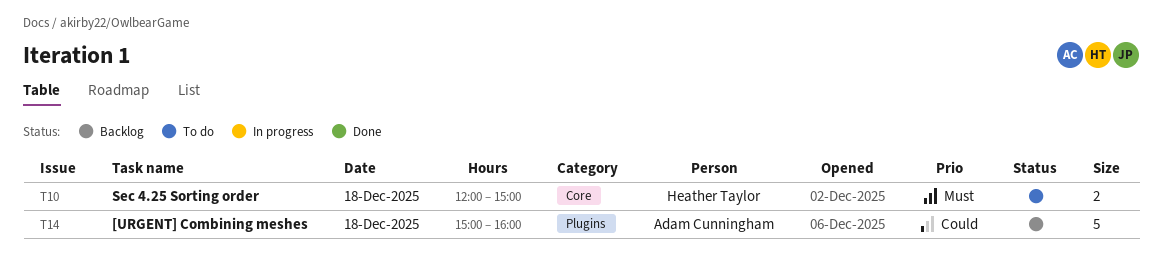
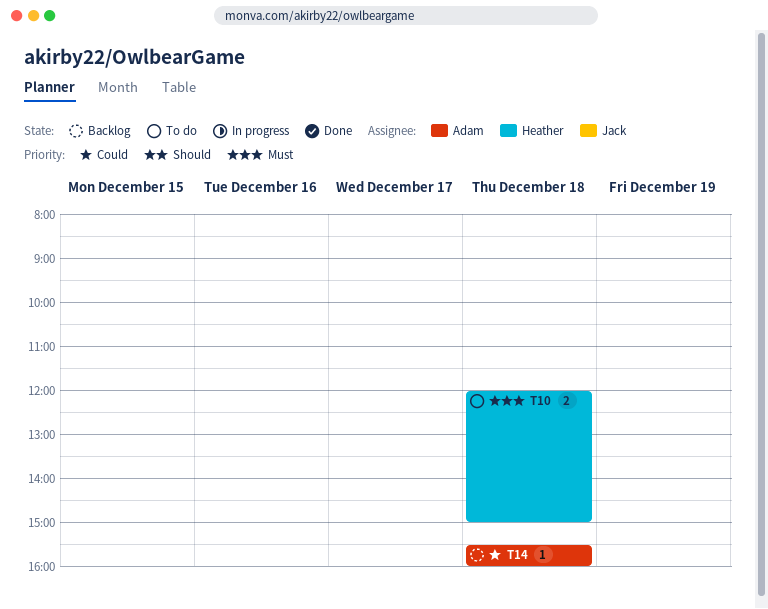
T14, estimate: 5 -> 1
T14, begins: 15:00 -> 15:30

